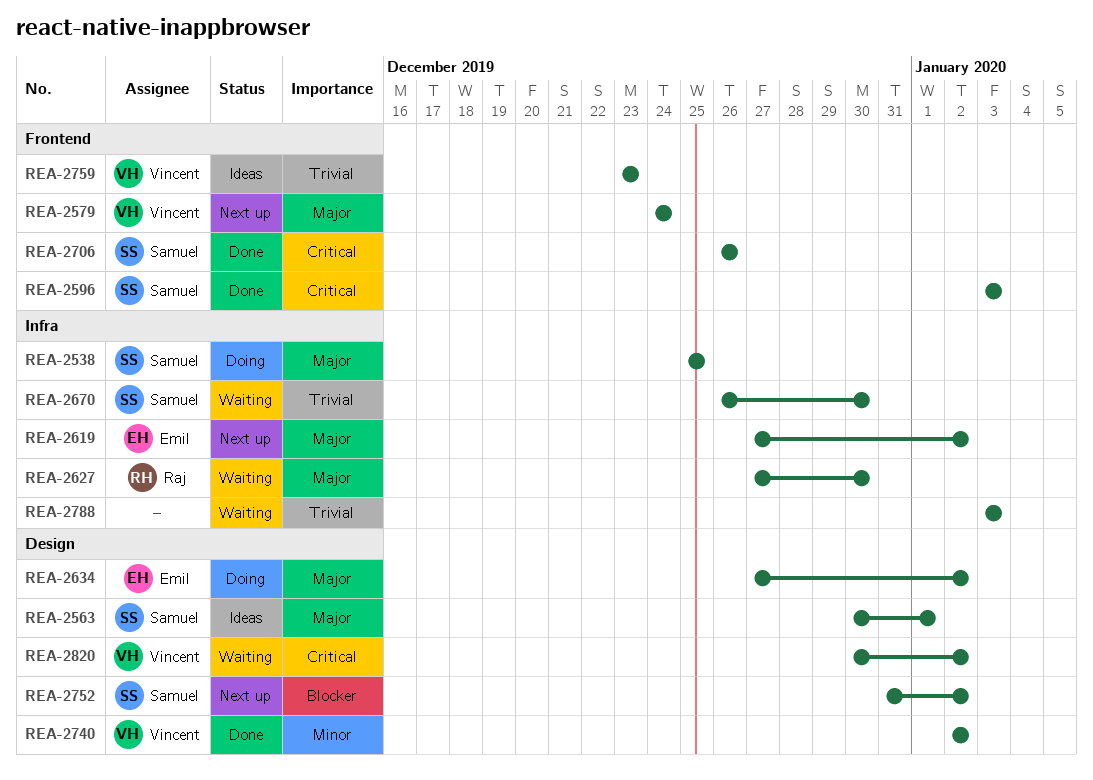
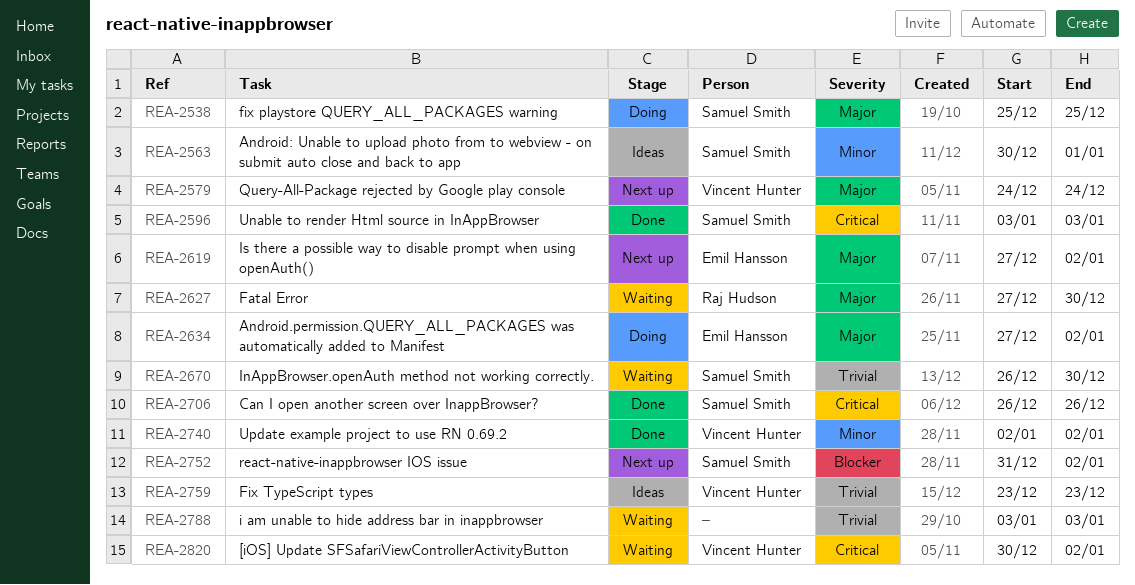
REA-2563, priority: Major -> Minor

